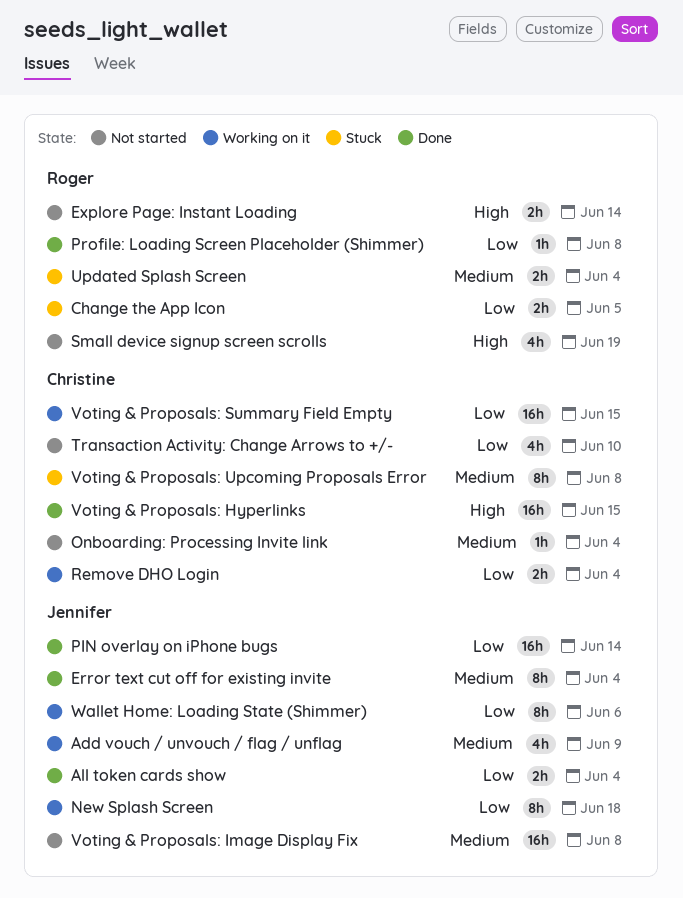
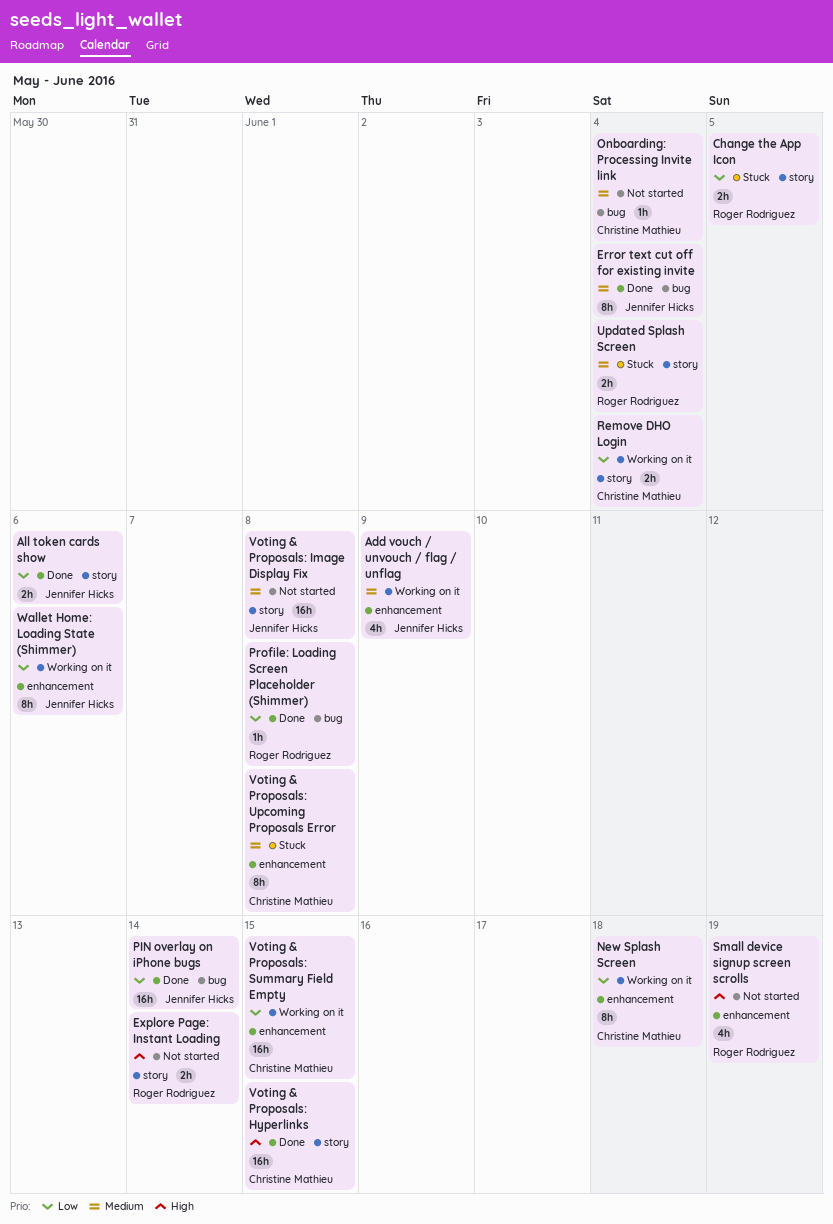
All token cards show, due: Jun 4 -> Jun 6
New Splash Screen, owner: Jennifer Hicks -> Christine Mathieu
Transaction Activity: Change Arrows to +/-: present -> none

